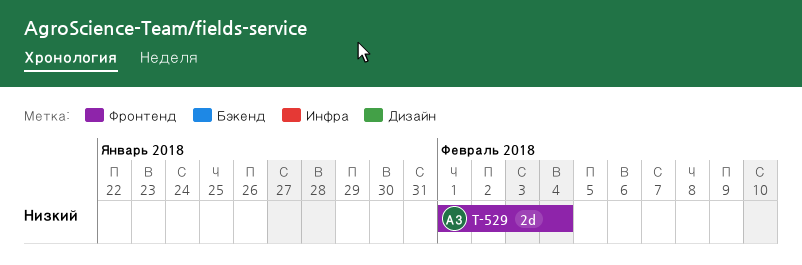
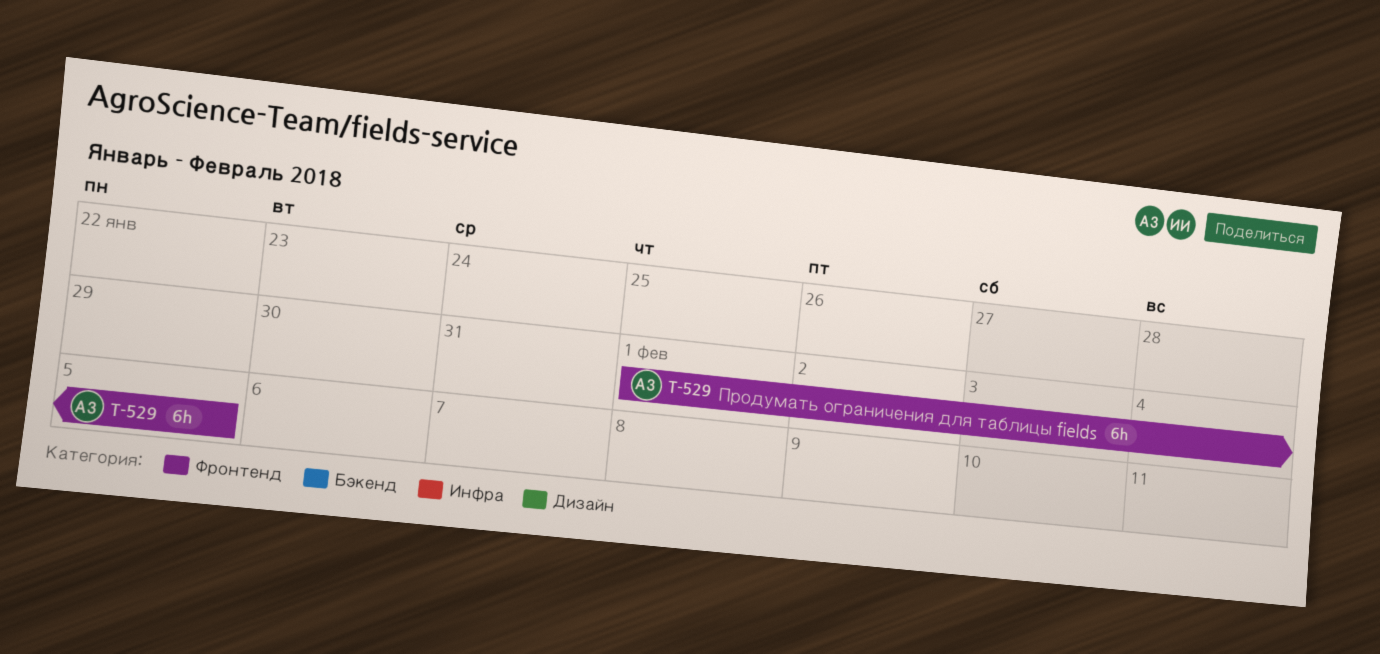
T-529, estimate: 2d -> 6h
T-529, due: Feb 4 -> Feb 5

